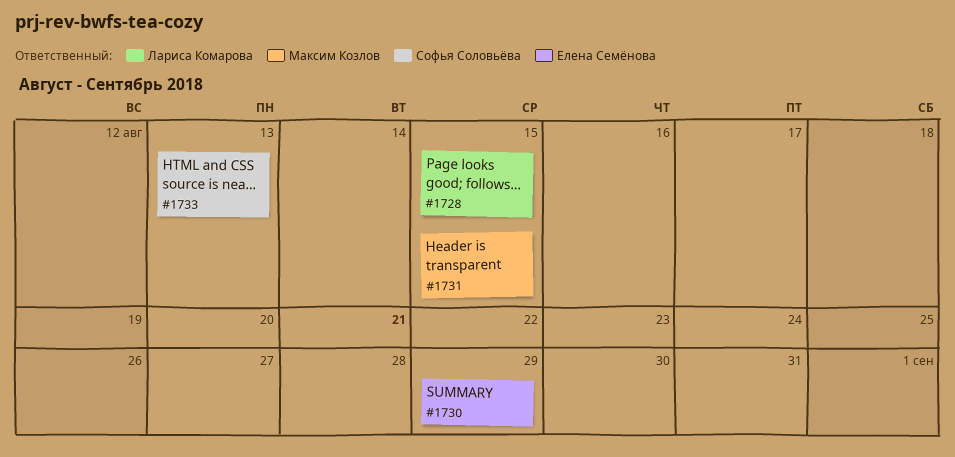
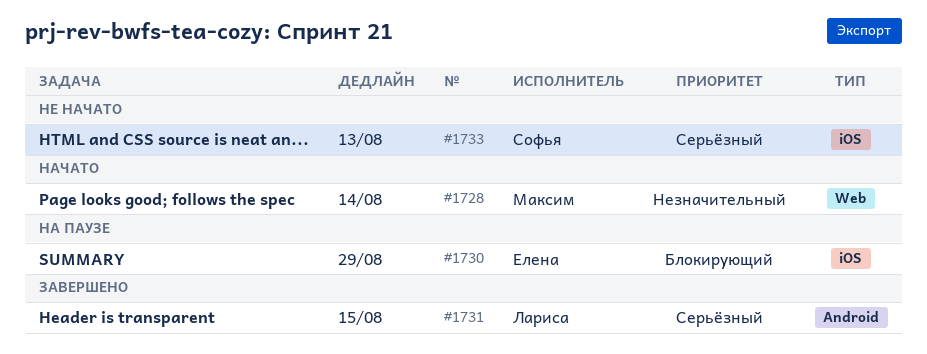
#1728, owner: Лариса Комарова -> Максим Козлов
#1728, due: Aug 15 -> Aug 14
#1731, owner: Максим Козлов -> Лариса Комарова

